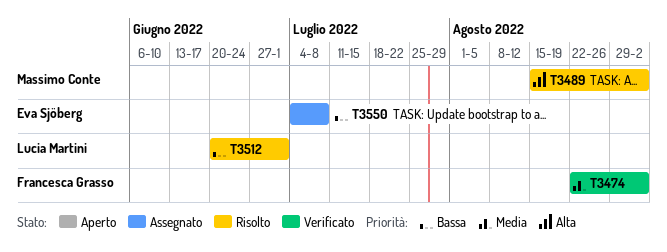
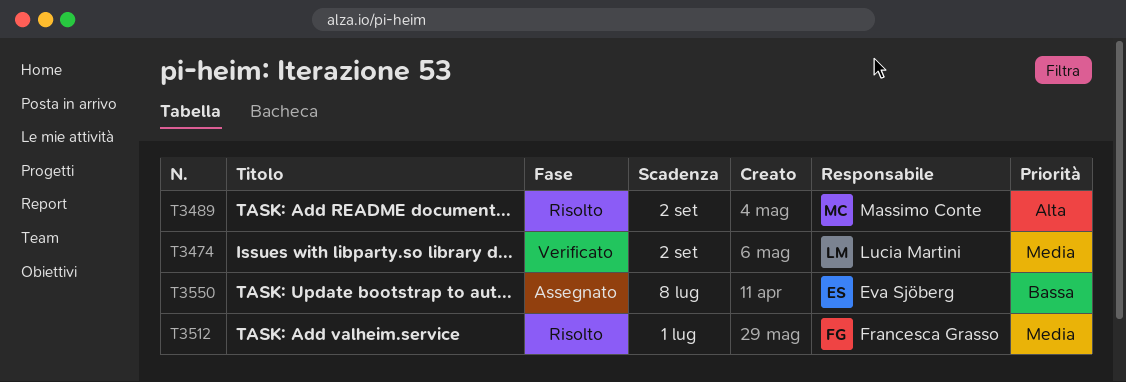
T3474, owner: Francesca Grasso -> Lucia Martini
T3512, owner: Lucia Martini -> Francesca Grasso
T3512, priority: Bassa -> Media

